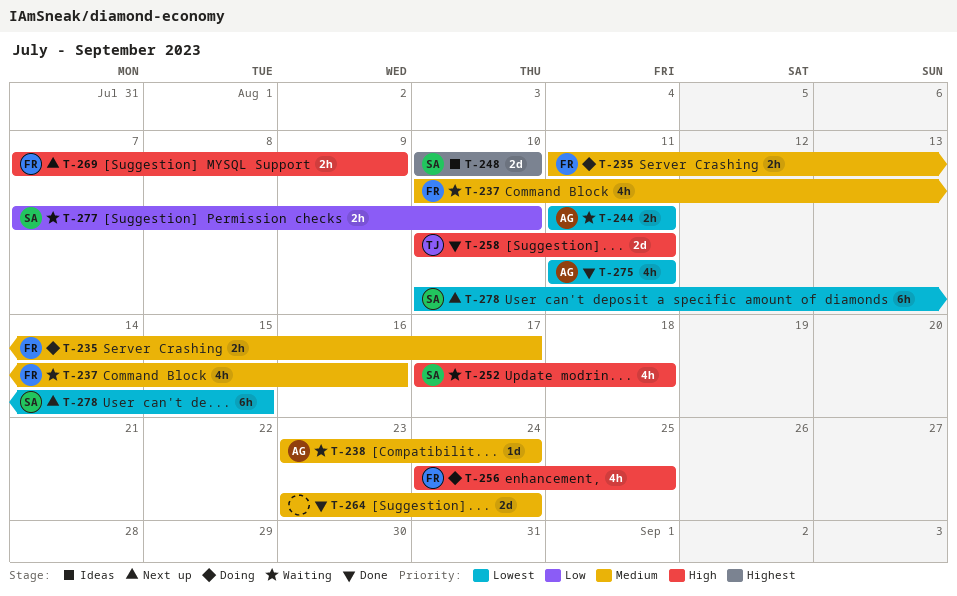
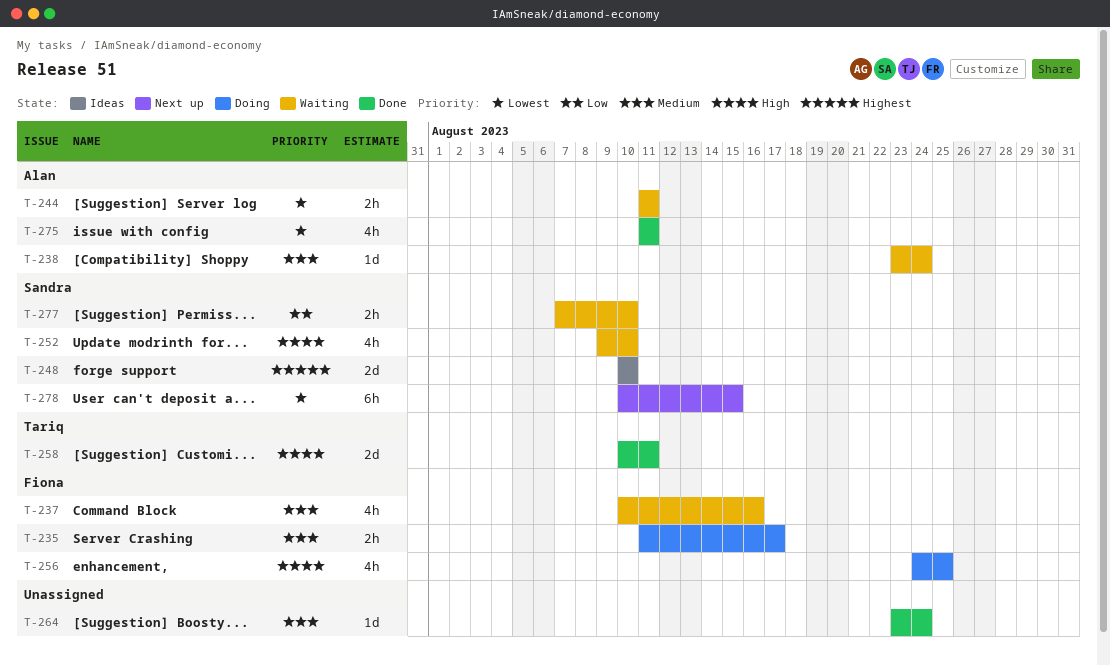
T-252, start: Aug 17 -> Aug 9
T-252, due: Aug 18 -> Aug 10
T-264, estimate: 2d -> 1d
T-269: present -> none

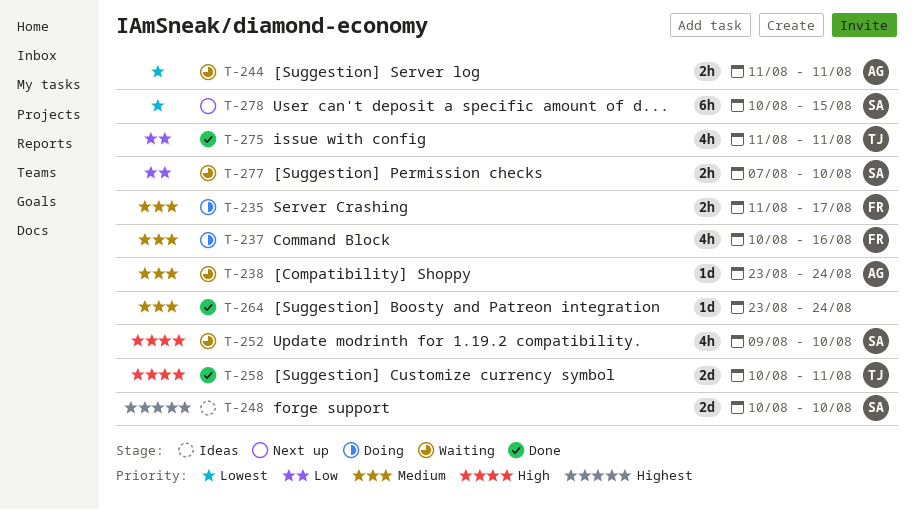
T-237, status: Waiting -> Doing
T-256: present -> none
T-275, owner: Alan -> Tariq
T-275, priority: Lowest -> Low

